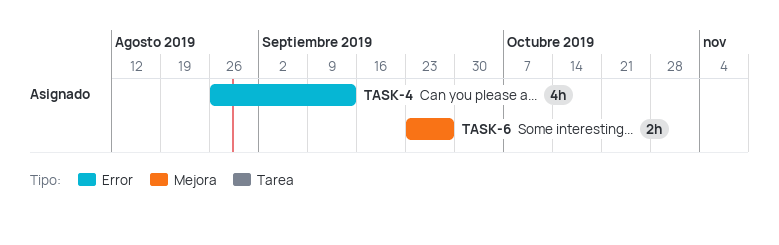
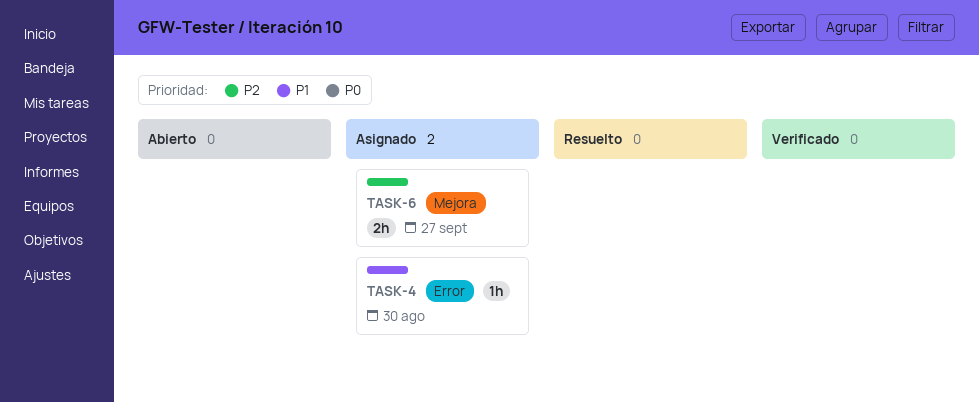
TASK-4, estimate: 4h -> 1h
TASK-4, due: Sep 13 -> Aug 30

